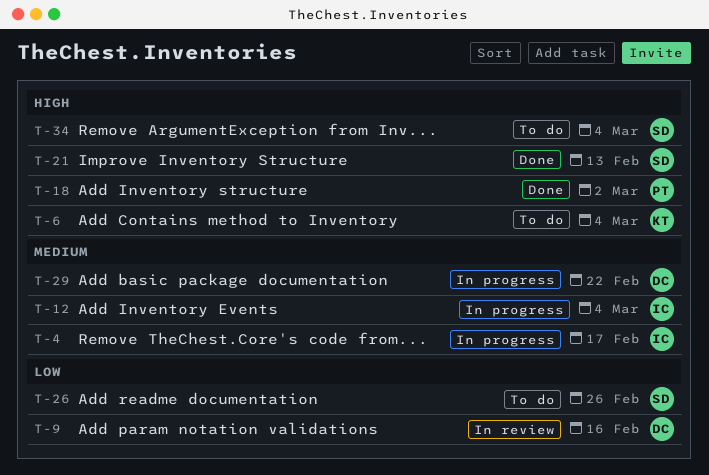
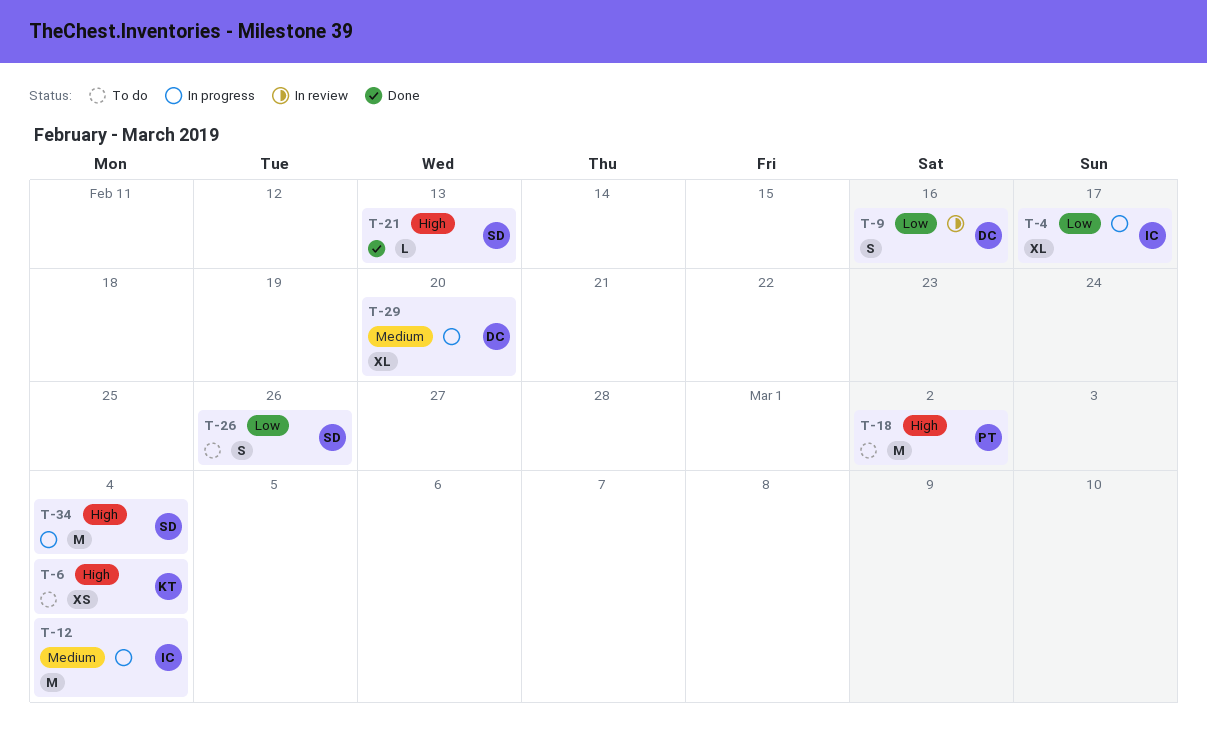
T-4, priority: Medium -> Low
T-18, status: Done -> To do
T-29, due: Feb 22 -> Feb 20
T-34, status: To do -> In progress

